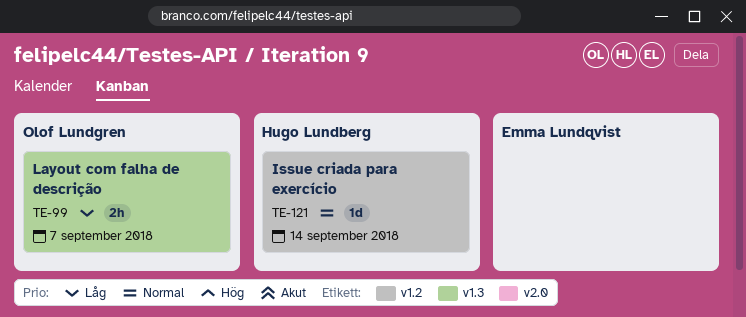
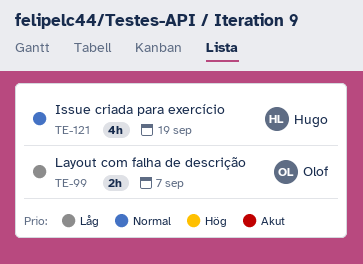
TE-121, estimate: 1d -> 4h
TE-121, due: Sep 14 -> Sep 19

